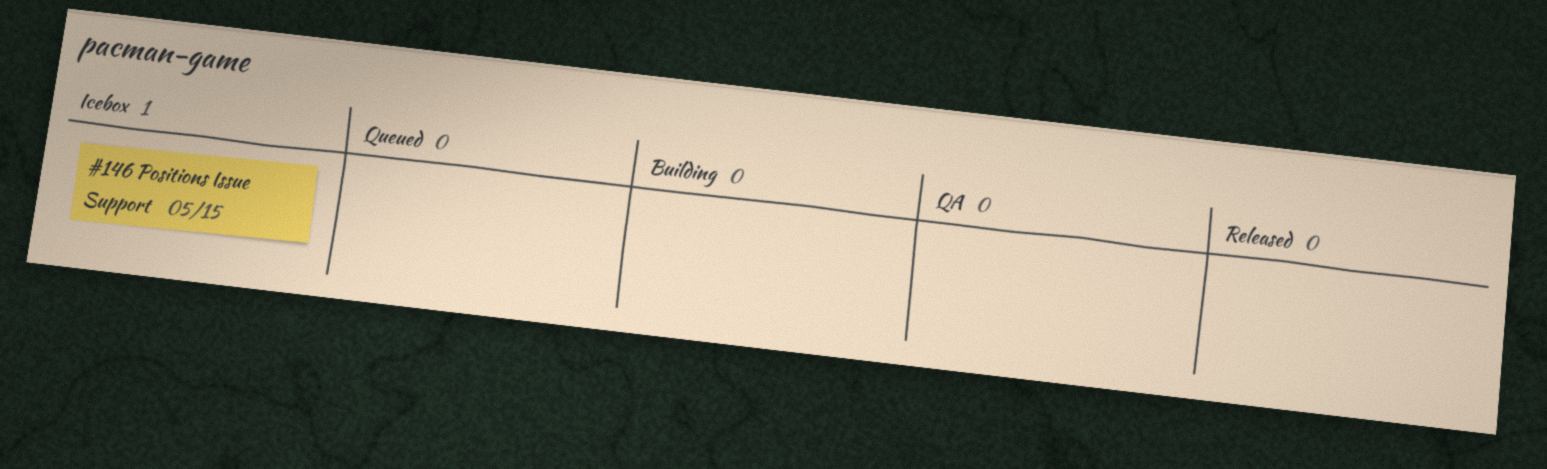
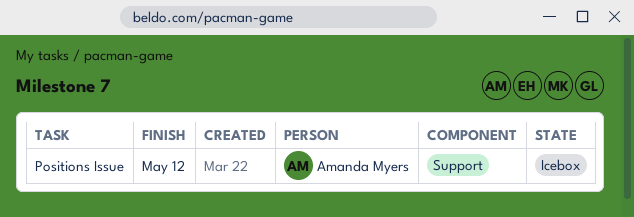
Positions Issue, due: May 15 -> May 12

